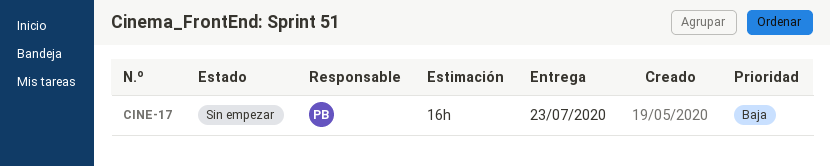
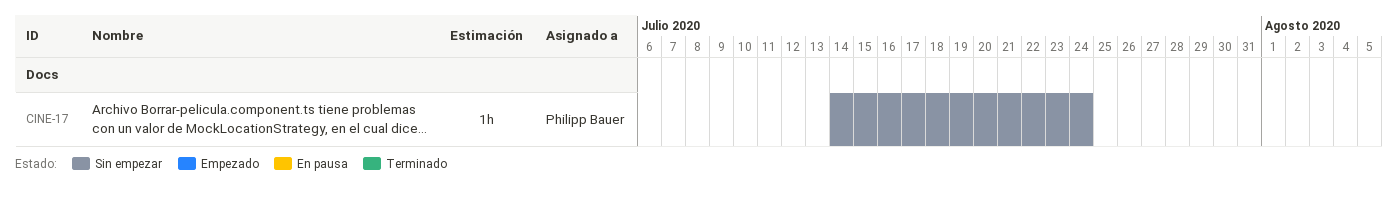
CINE-17, estimate: 16h -> 1h
CINE-17, due: Jul 23 -> Jul 24

